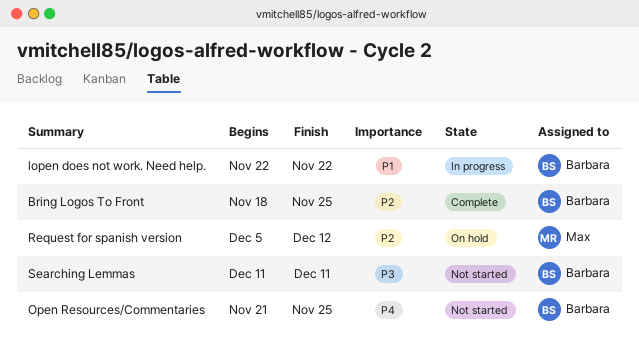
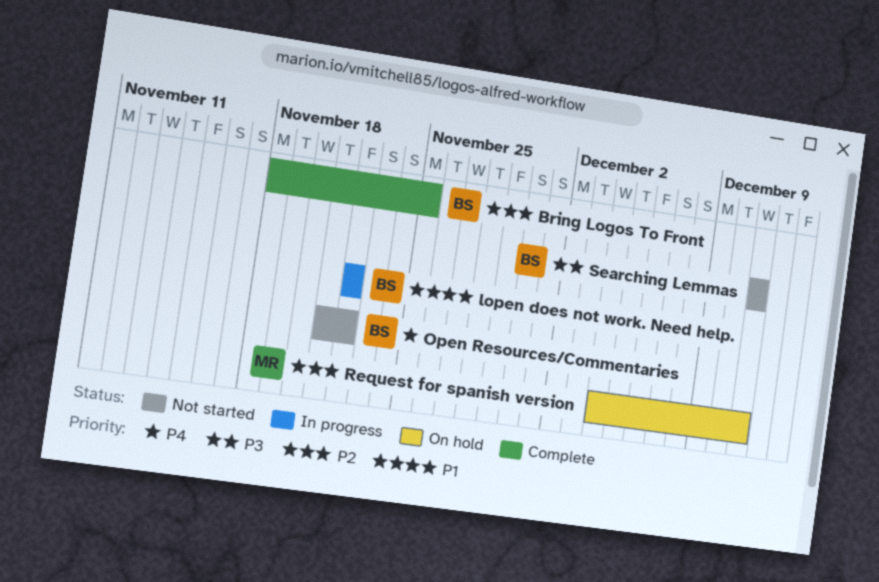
Open Resources/Commentaries, due: Nov 25 -> Nov 22
Request for spanish version, start: Dec 5 -> Dec 4
Request for spanish version, due: Dec 12 -> Dec 11

